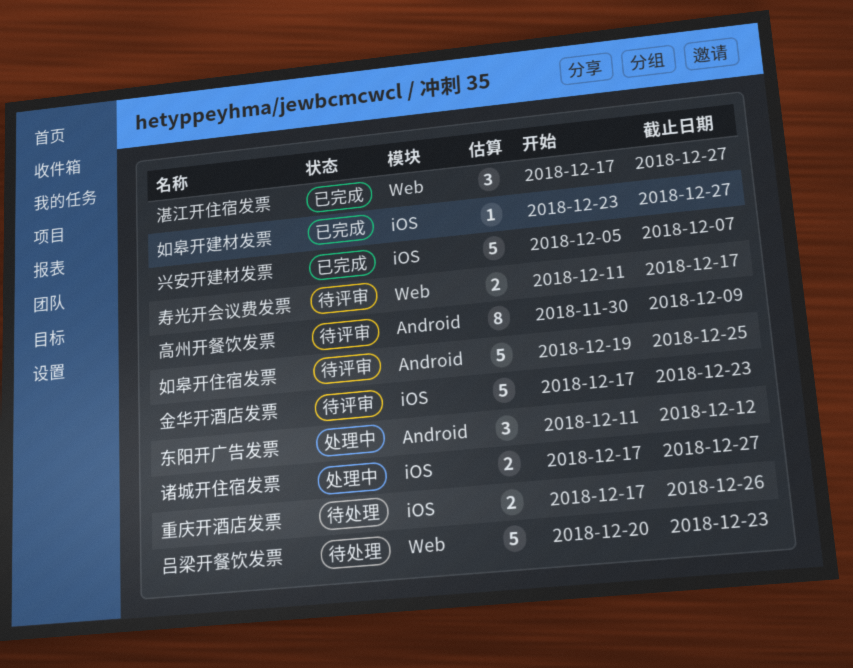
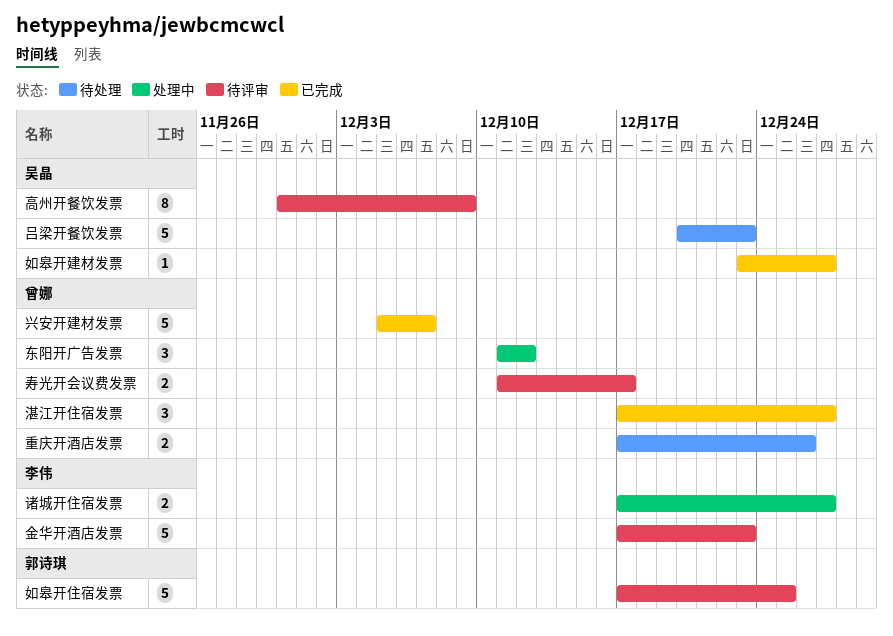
如皋开住宿发票, start: Dec 19 -> Dec 17

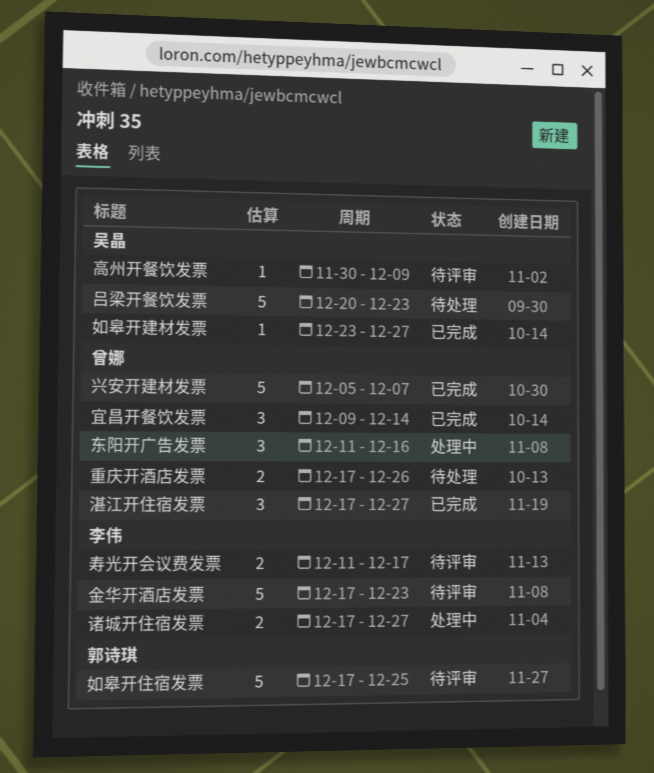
东阳开广告发票, due: Dec 12 -> Dec 16
宜昌开餐饮发票: none -> present
寿光开会议费发票, owner: 曾娜 -> 李伟
高州开餐饮发票, estimate: 8 -> 1

